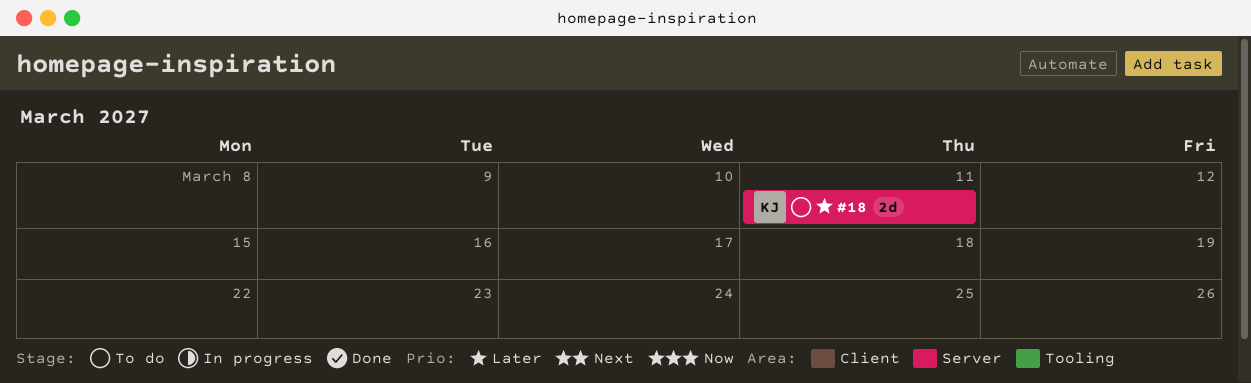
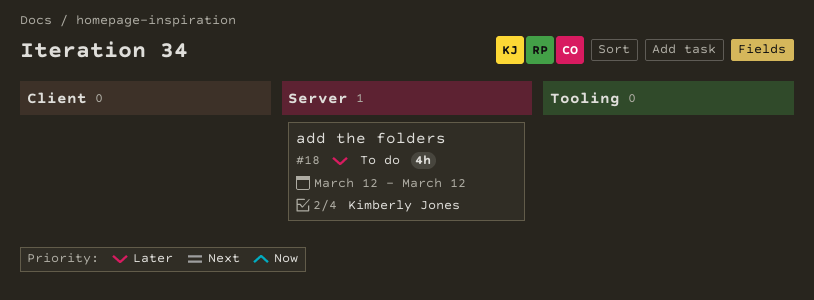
#18, estimate: 2d -> 4h
#18, start: Mar 11 -> Mar 12
#18, due: Mar 11 -> Mar 12

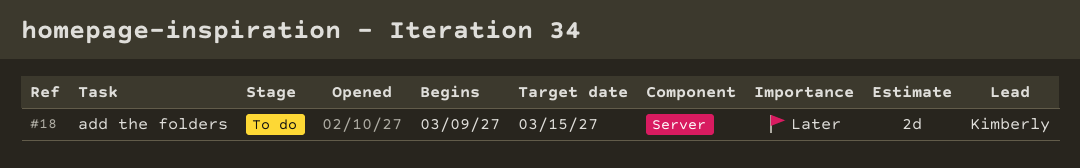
#18, estimate: 4h -> 2d
#18, start: Mar 12 -> Mar 9
#18, due: Mar 12 -> Mar 15

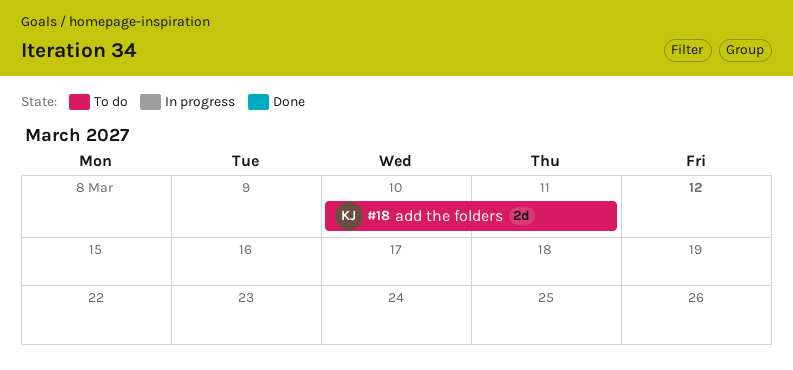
#18, start: Mar 9 -> Mar 10
#18, due: Mar 15 -> Mar 11

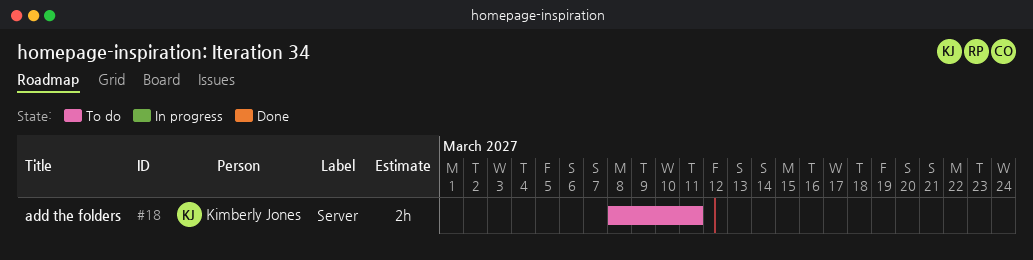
#18, estimate: 2d -> 2h
#18, start: Mar 10 -> Mar 8

